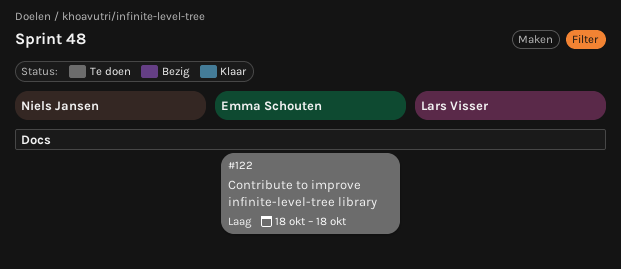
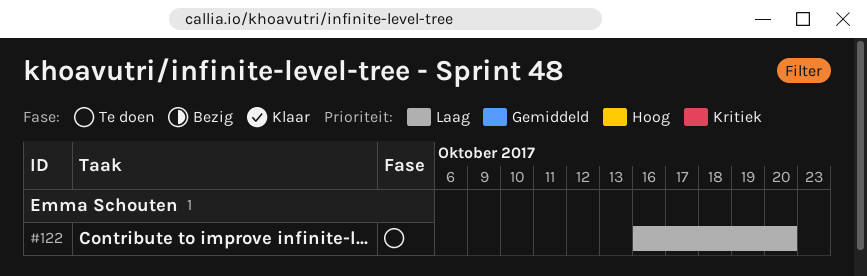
#122, start: Oct 18 -> Oct 16
#122, due: Oct 18 -> Oct 20

